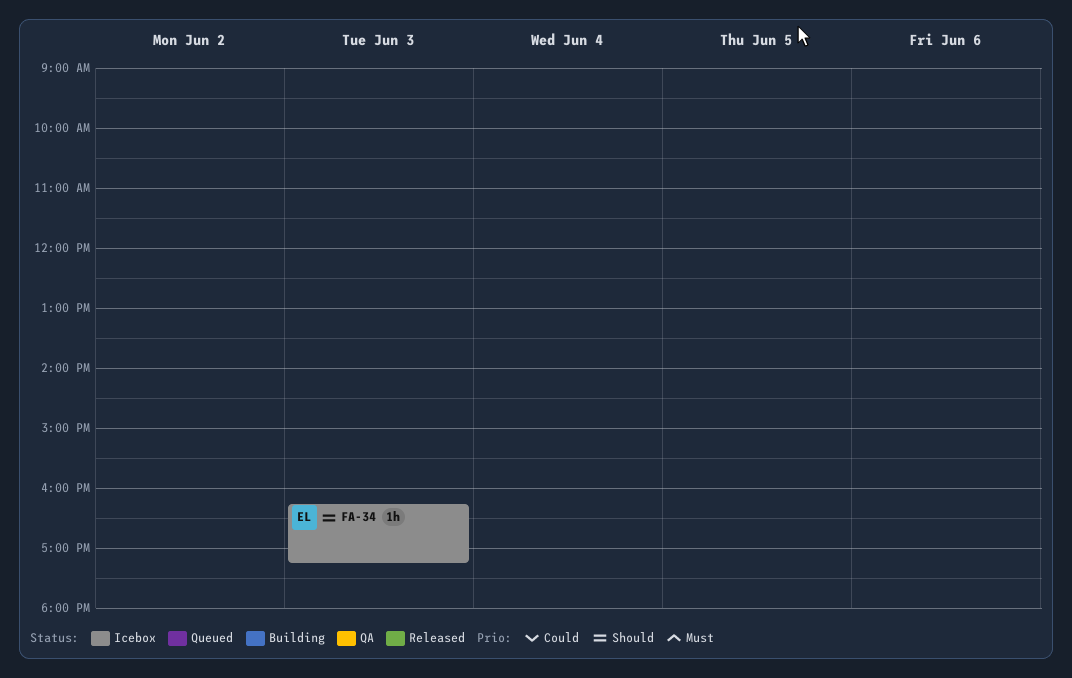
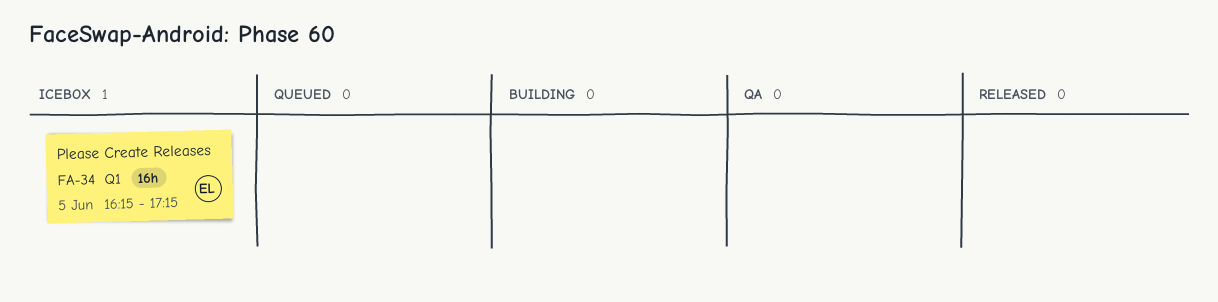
FA-34, estimate: 1h -> 16h
FA-34, day: Jun 3 -> Jun 5

